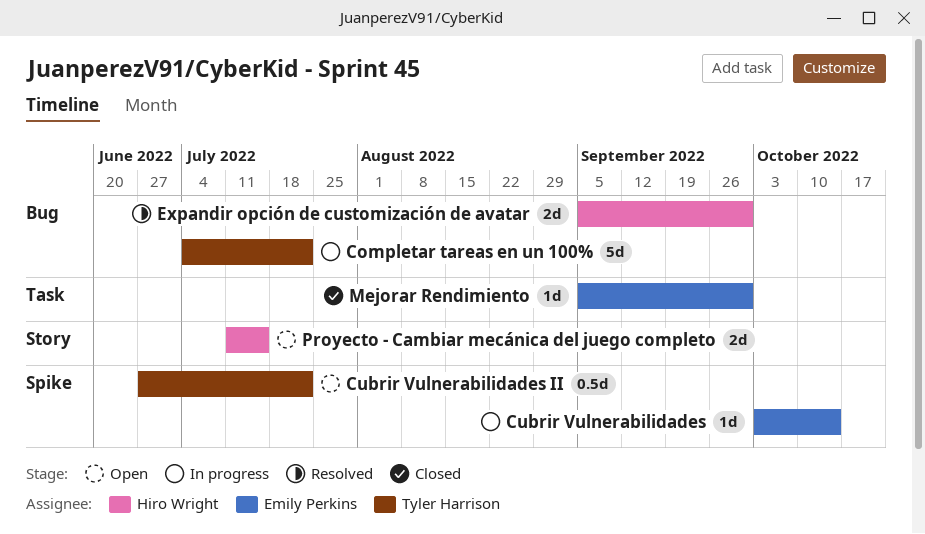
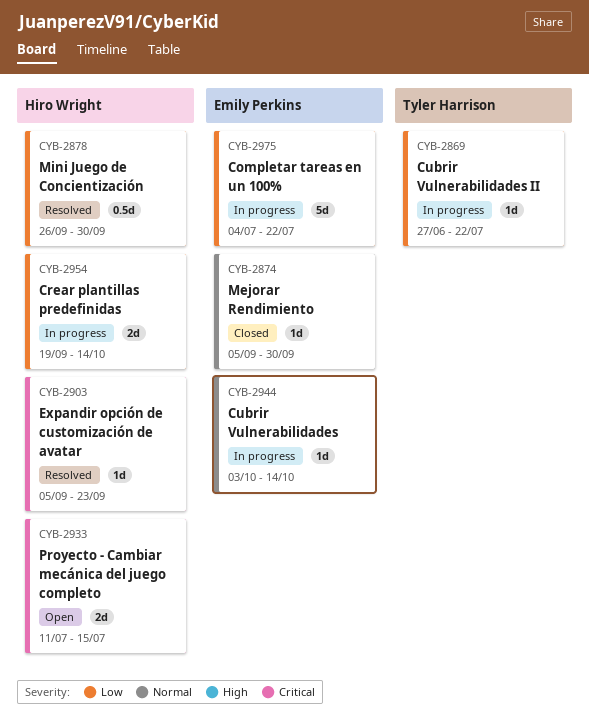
Completar tareas en un 100%, owner: Tyler Harrison -> Emily Perkins
Crear plantillas predefinidas: none -> present
Cubrir Vulnerabilidades II, status: Open -> In progress
Cubrir Vulnerabilidades II, estimate: 0.5d -> 1d
Expandir opción de customización de avatar, estimate: 2d -> 1d
Expandir opción de customización de avatar, due: Sep 30 -> Sep 23
Mini Juego de Concientización: none -> present

